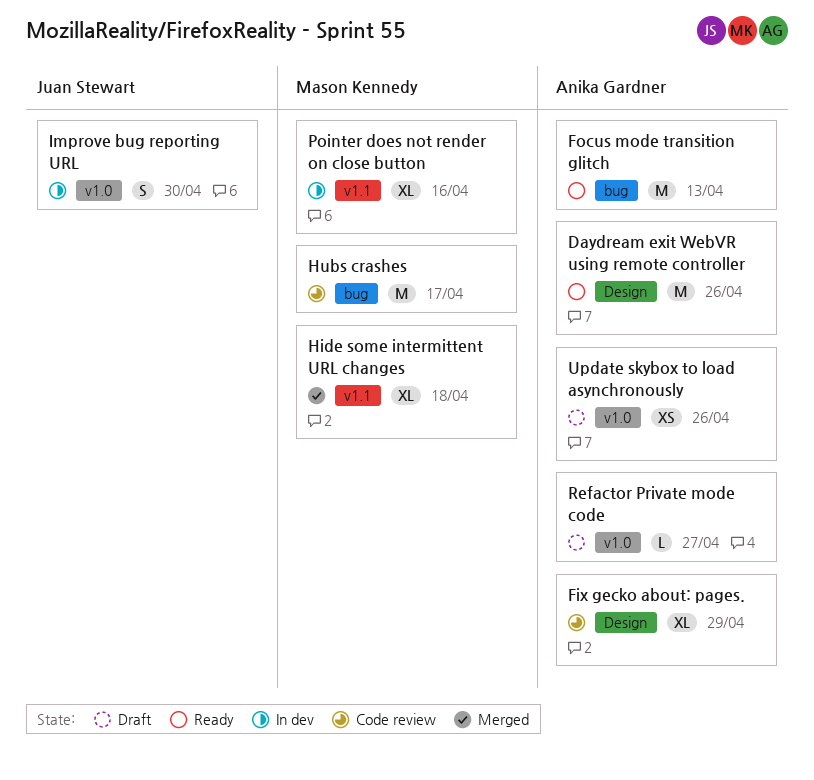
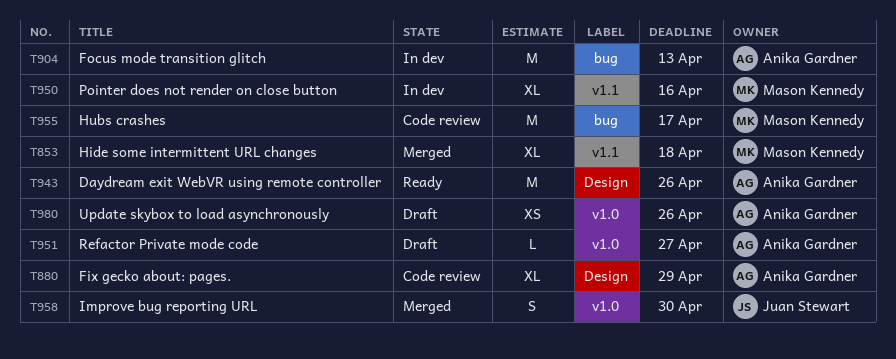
Focus mode transition glitch, status: Ready -> In dev
Improve bug reporting URL, status: In dev -> Merged

